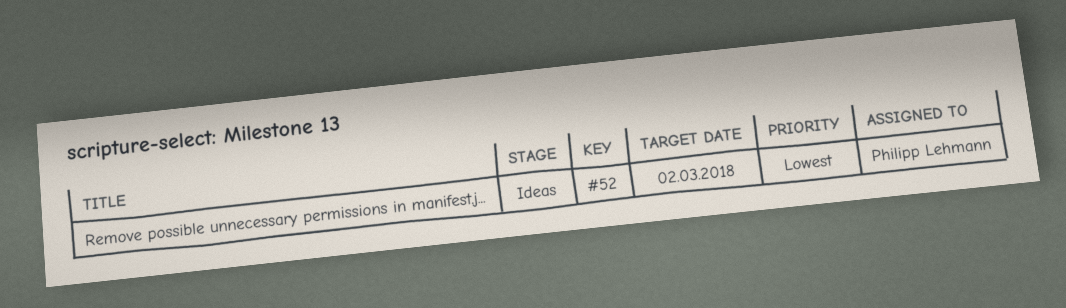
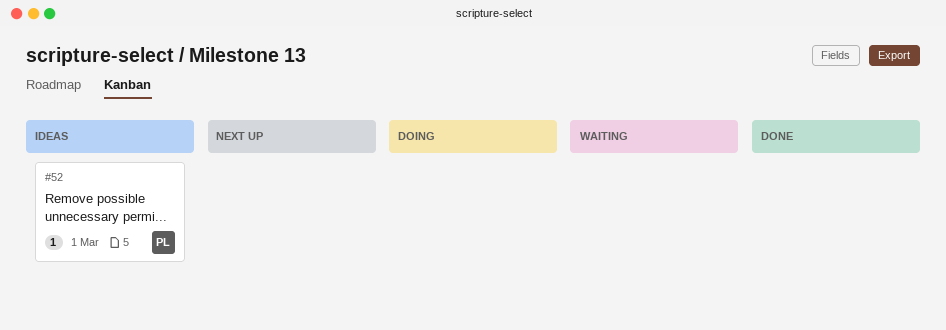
#52, due: Mar 2 -> Mar 1

